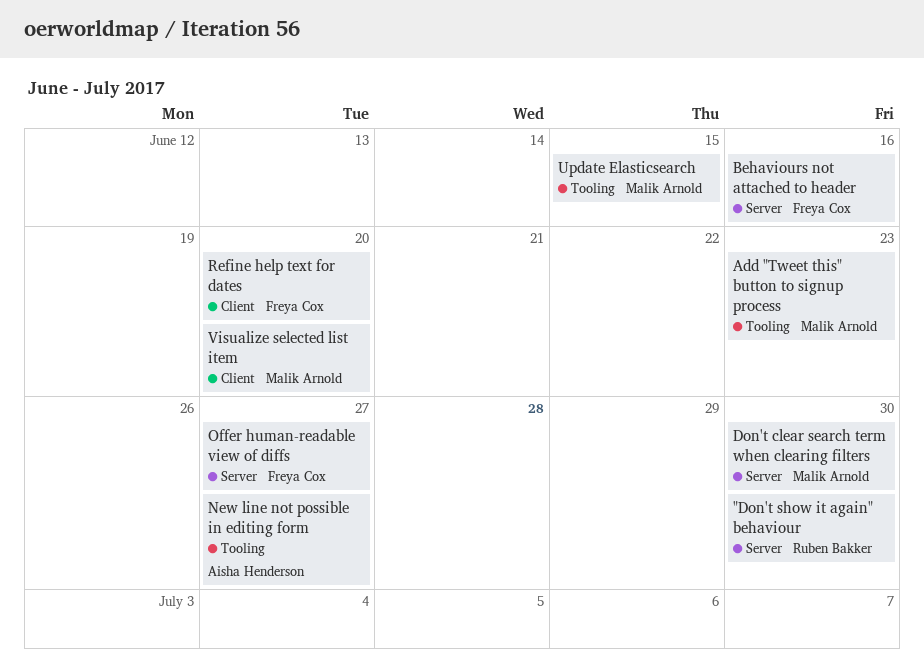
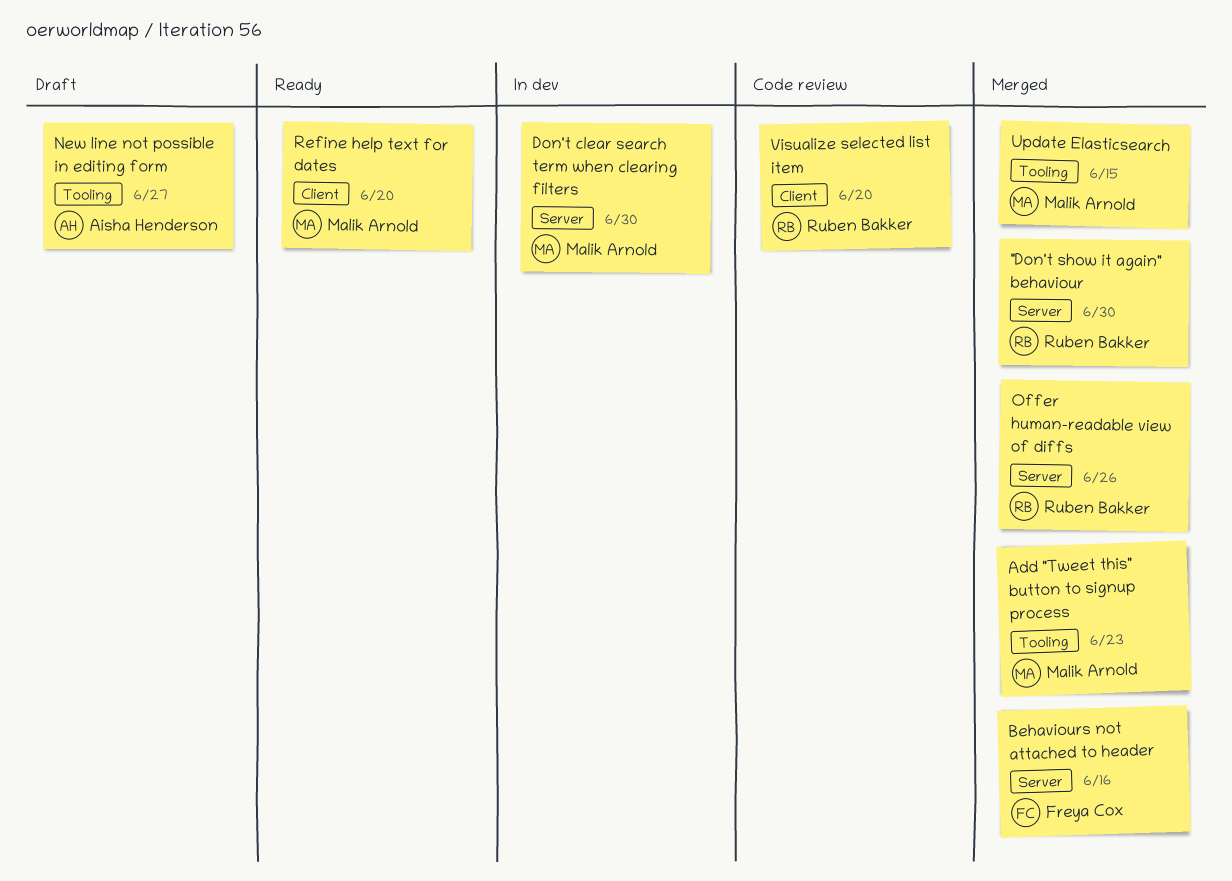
Offer human-readable view of diffs, owner: Freya Cox -> Ruben Bakker
Offer human-readable view of diffs, due: Jun 27 -> Jun 26
Refine help text for dates, owner: Freya Cox -> Malik Arnold
Visualize selected list item, owner: Malik Arnold -> Ruben Bakker

